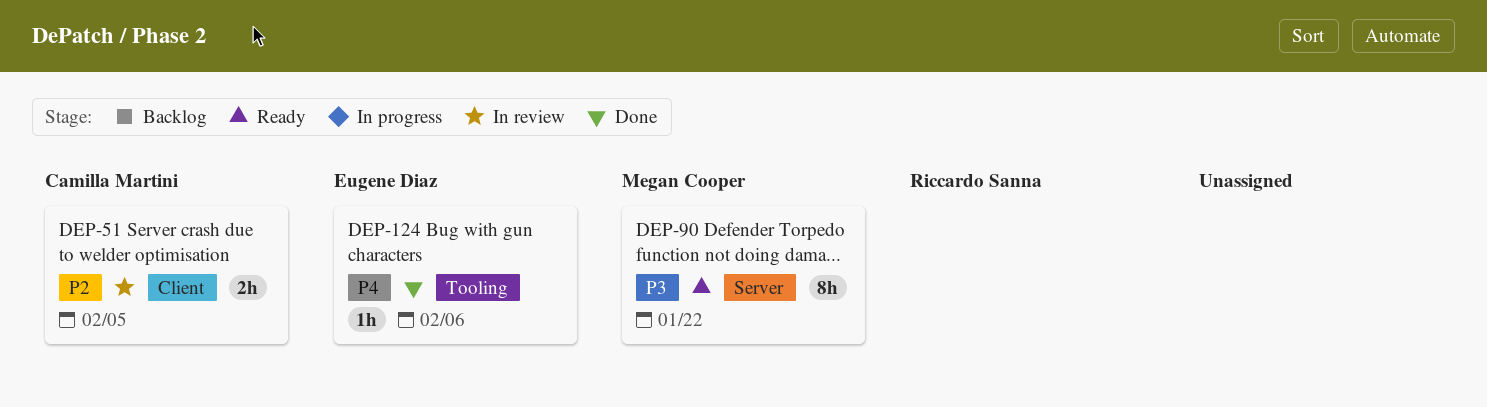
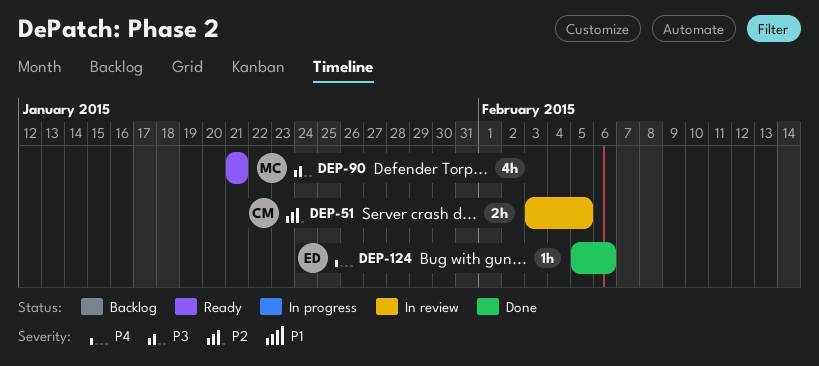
DEP-90, estimate: 8h -> 4h
DEP-90, due: Jan 22 -> Jan 21

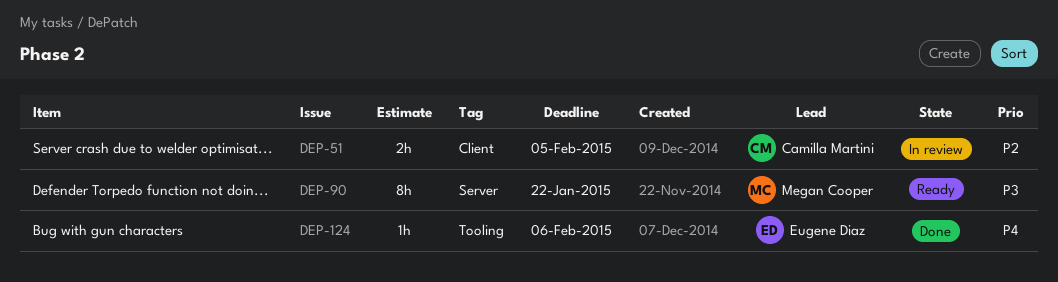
DEP-90, estimate: 4h -> 8h
DEP-90, due: Jan 21 -> Jan 22

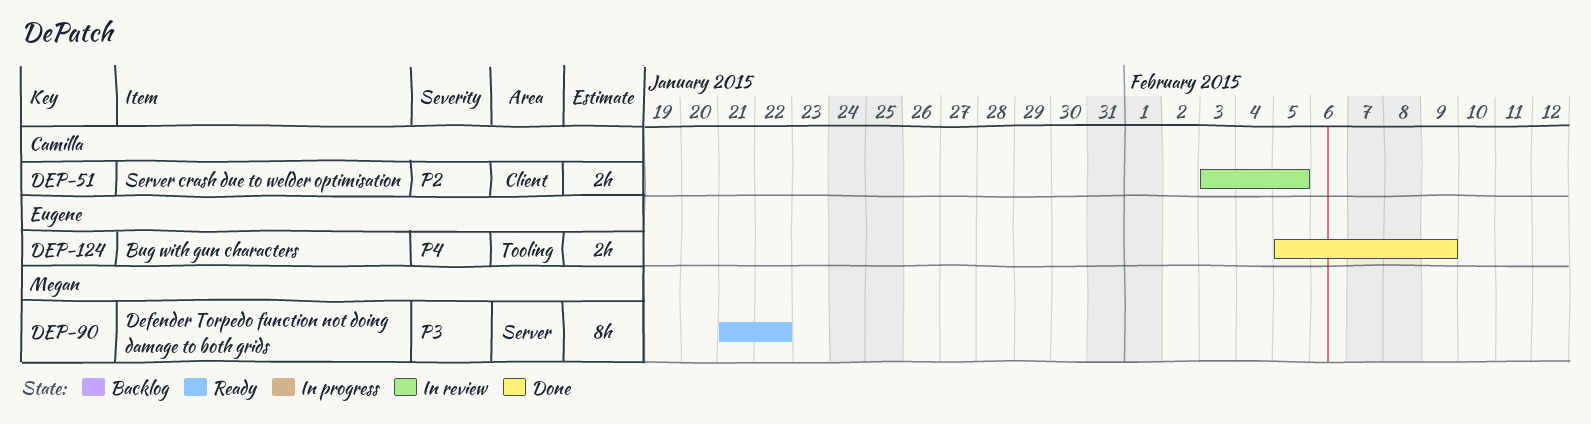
DEP-124, estimate: 1h -> 2h
DEP-124, due: Feb 6 -> Feb 9

